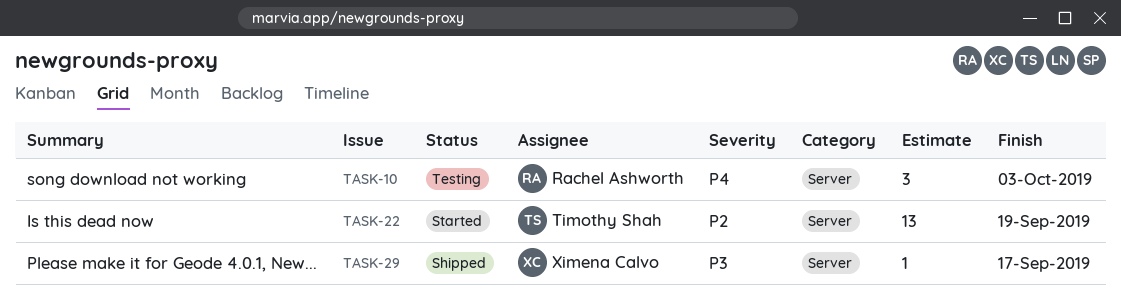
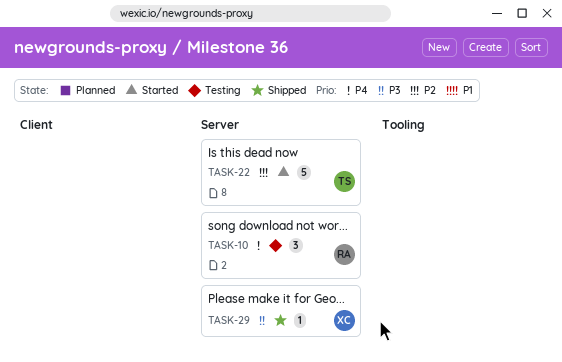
TASK-22, estimate: 13 -> 5

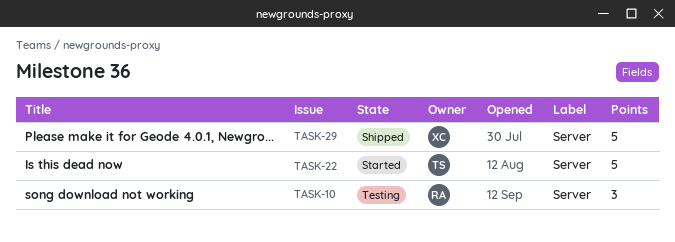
TASK-29, estimate: 1 -> 5

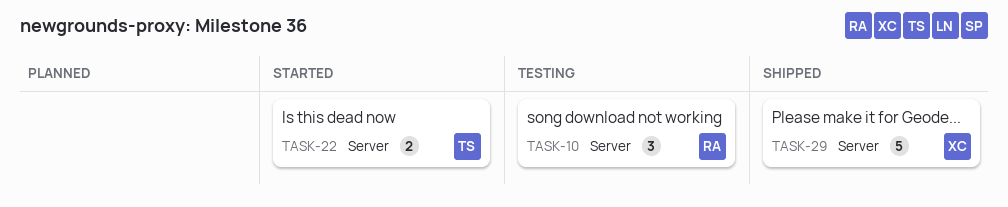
TASK-22, estimate: 5 -> 2

